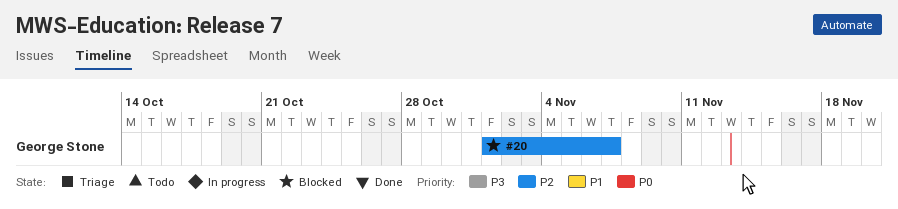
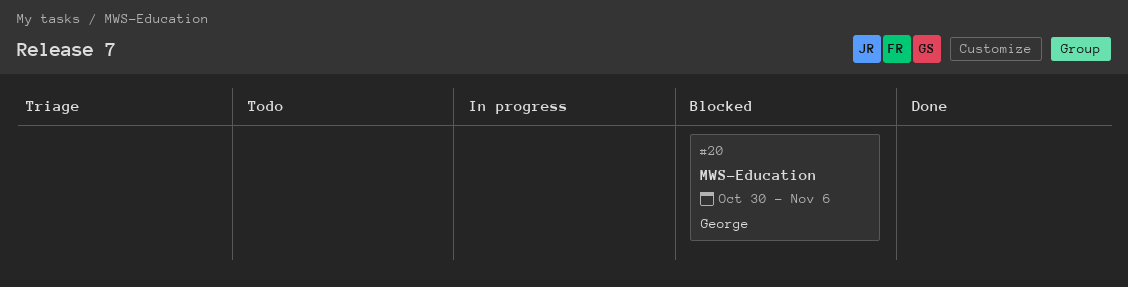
#20, start: Nov 1 -> Oct 30
#20, due: Nov 7 -> Nov 6

